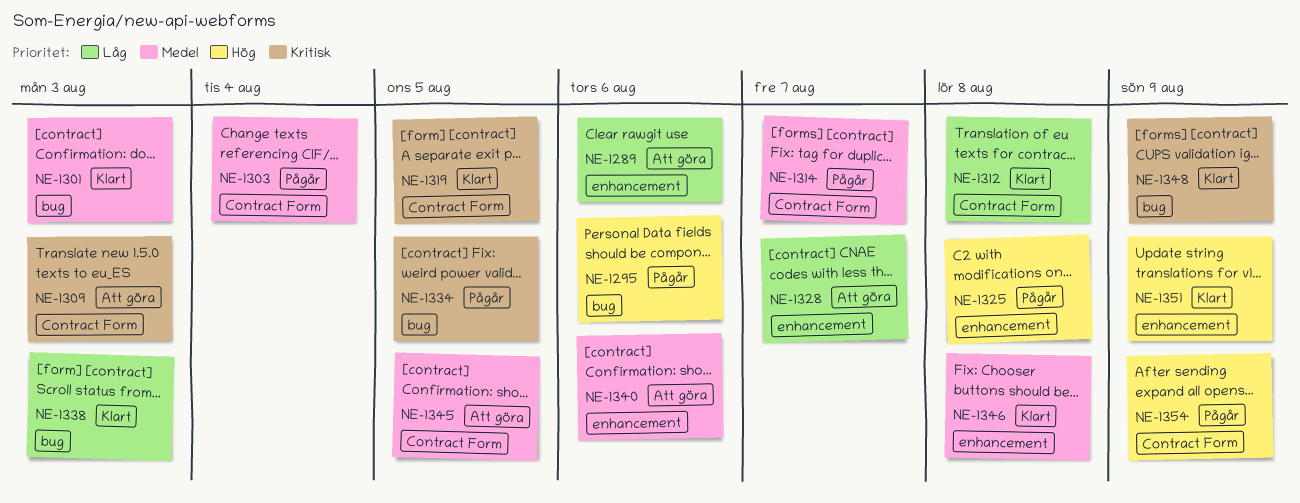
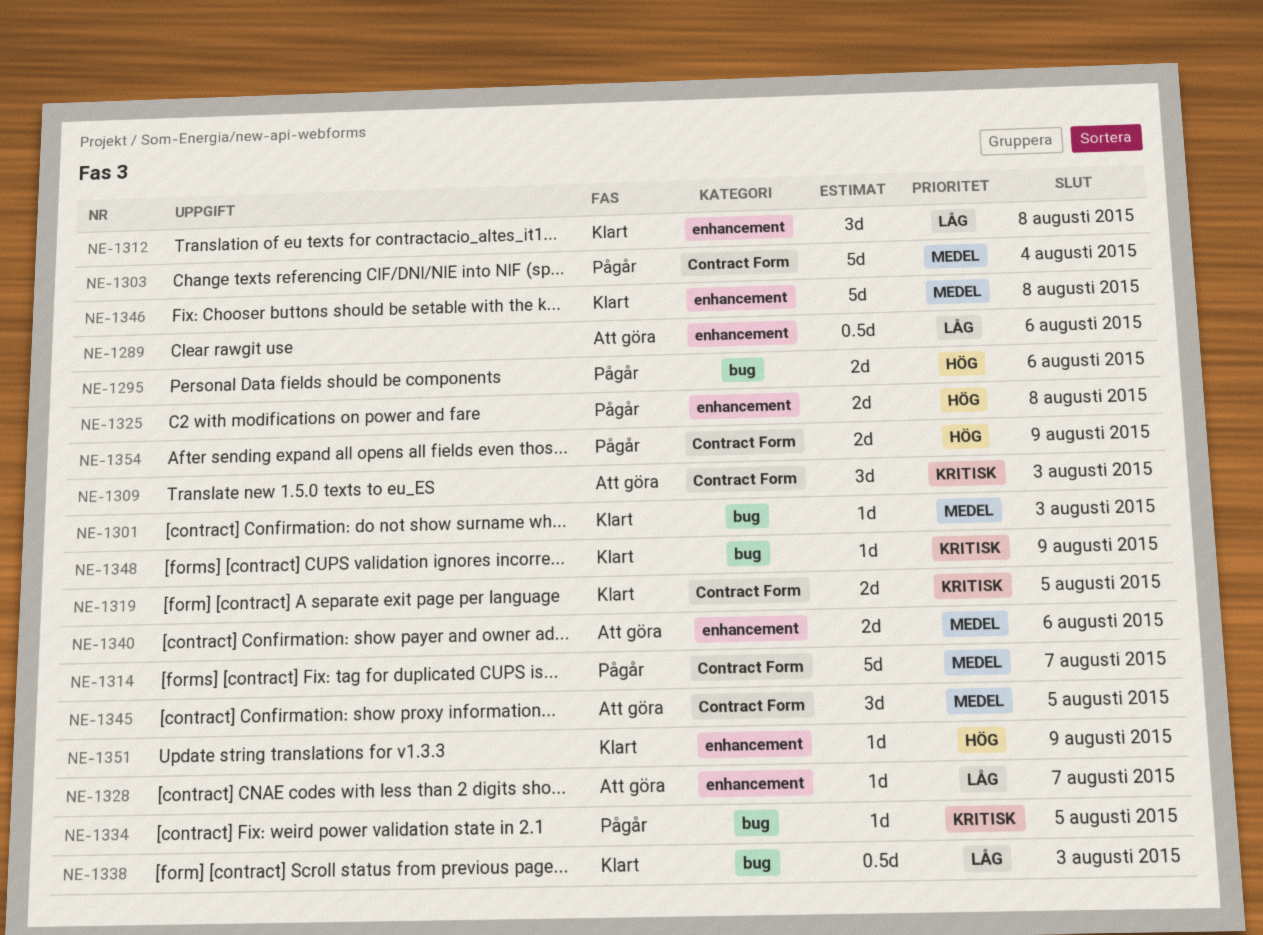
NE-1312, label: Contract Form -> enhancement

